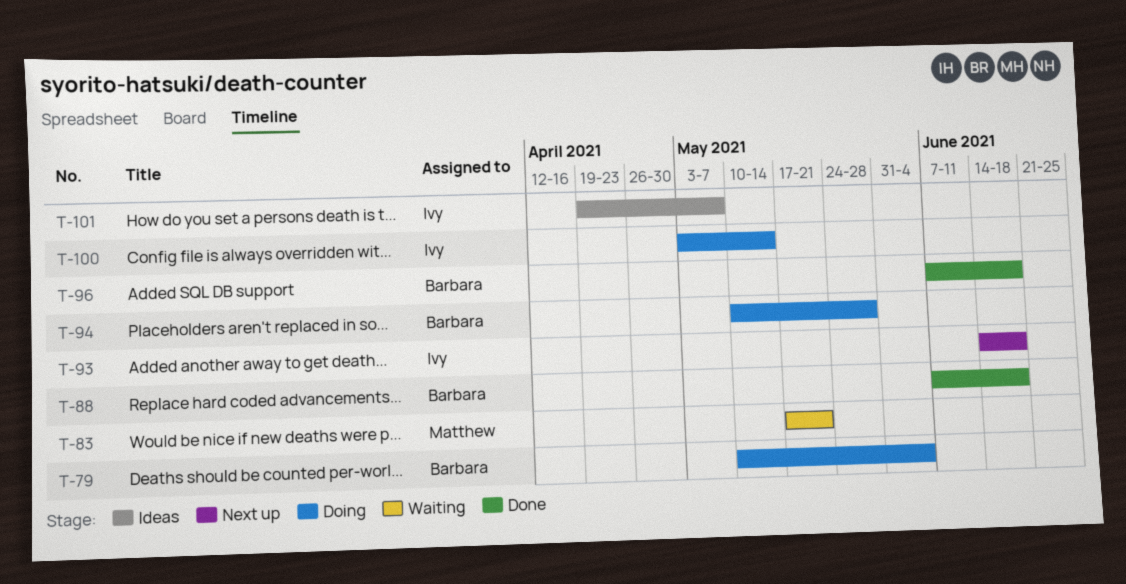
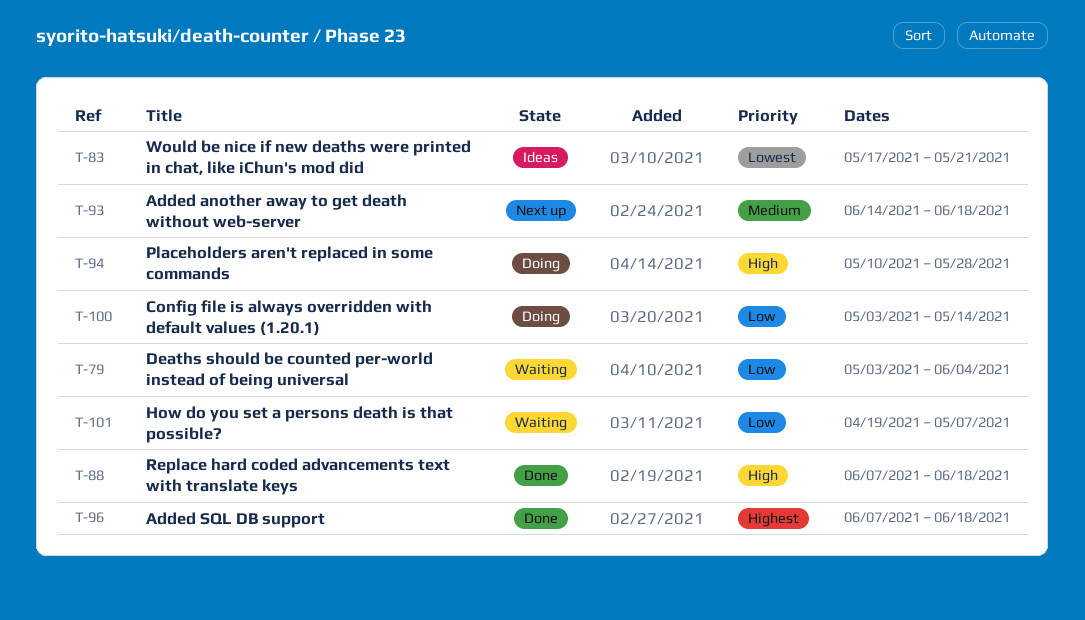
T-79, status: Doing -> Waiting
T-79, start: May 10 -> May 3
T-83, status: Waiting -> Ideas
T-101, status: Ideas -> Waiting

